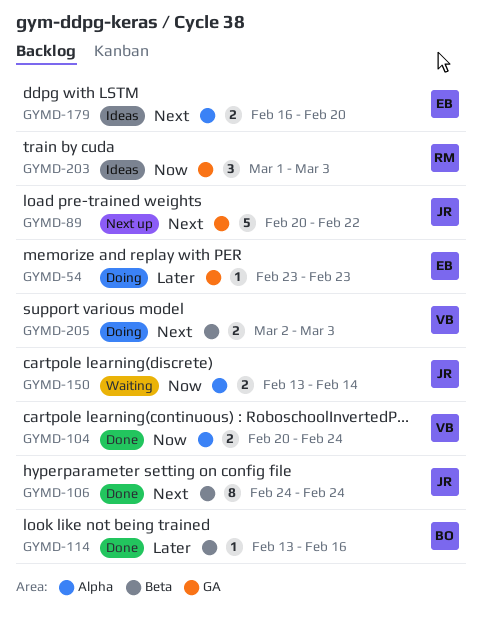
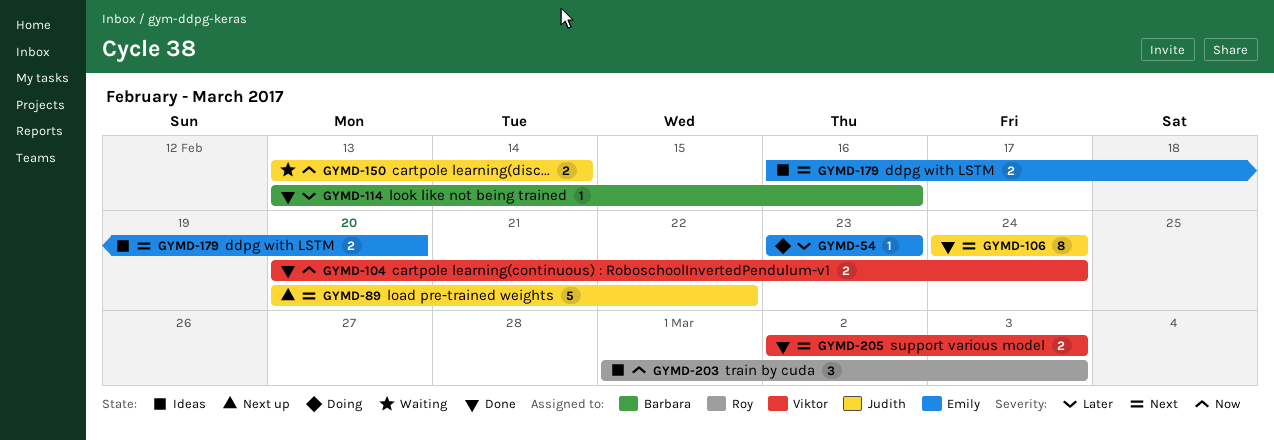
GYMD-205, status: Doing -> Done

